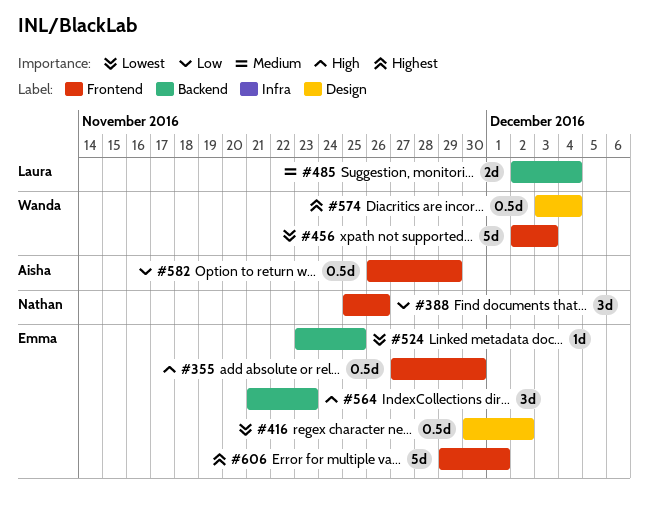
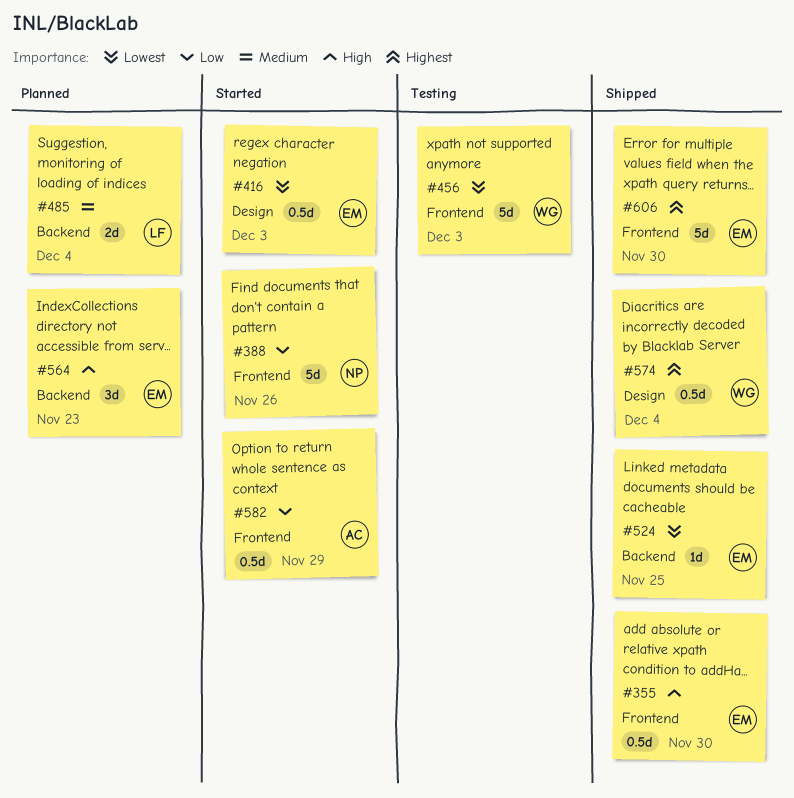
#388, estimate: 3d -> 5d
#416, due: Dec 2 -> Dec 3
#606, due: Dec 1 -> Nov 30

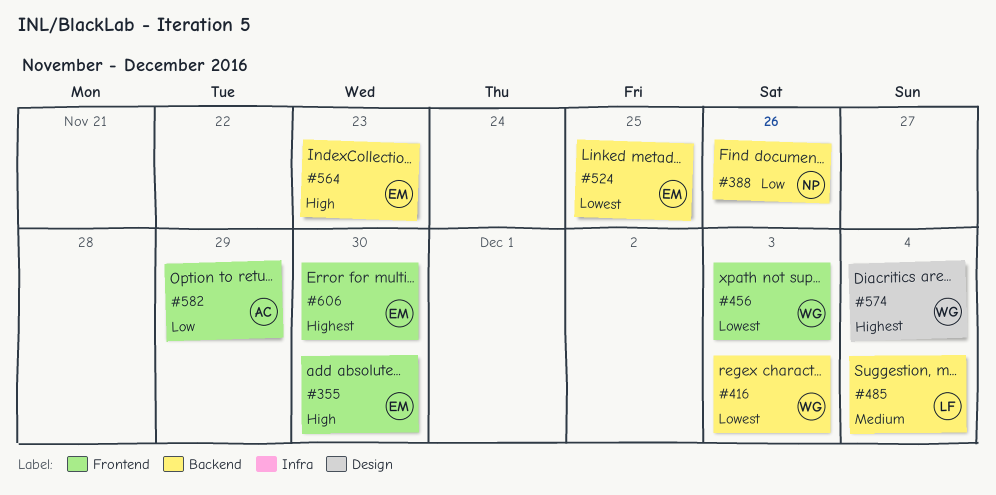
#388, label: Frontend -> Backend
#416, owner: EM -> WG
#416, label: Design -> Backend

